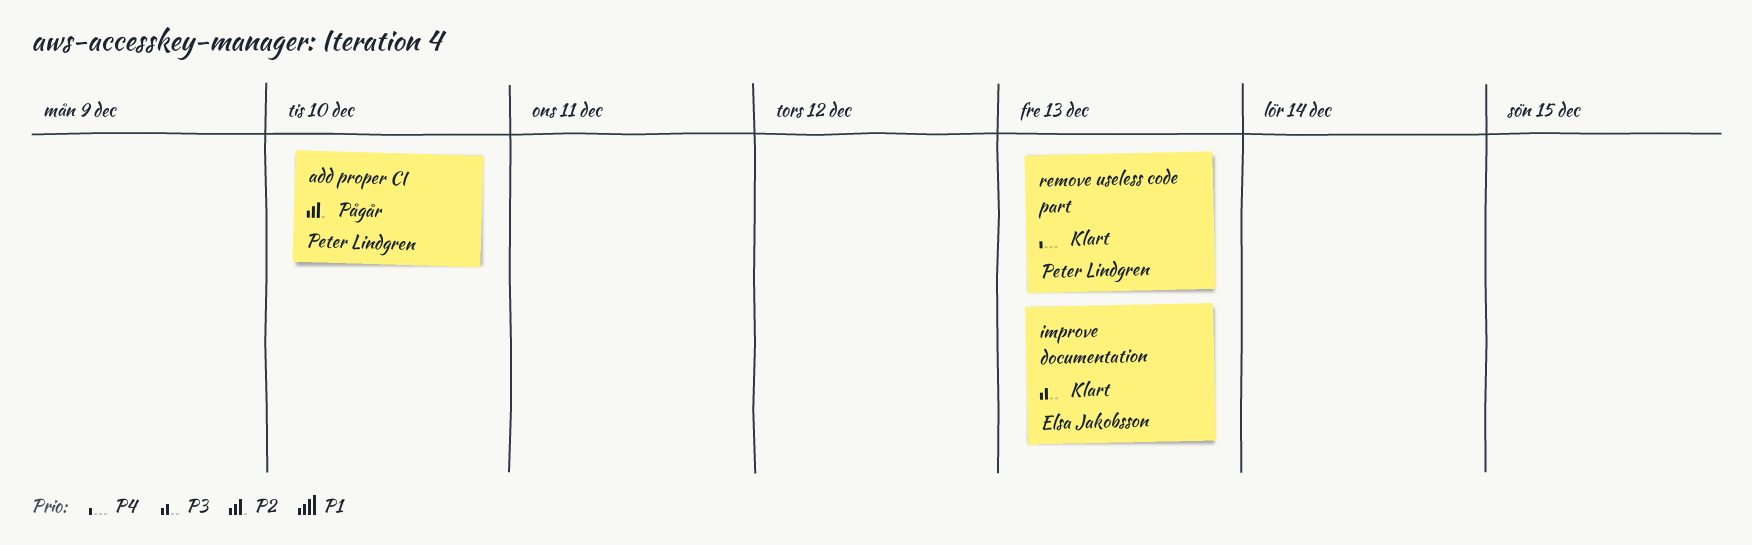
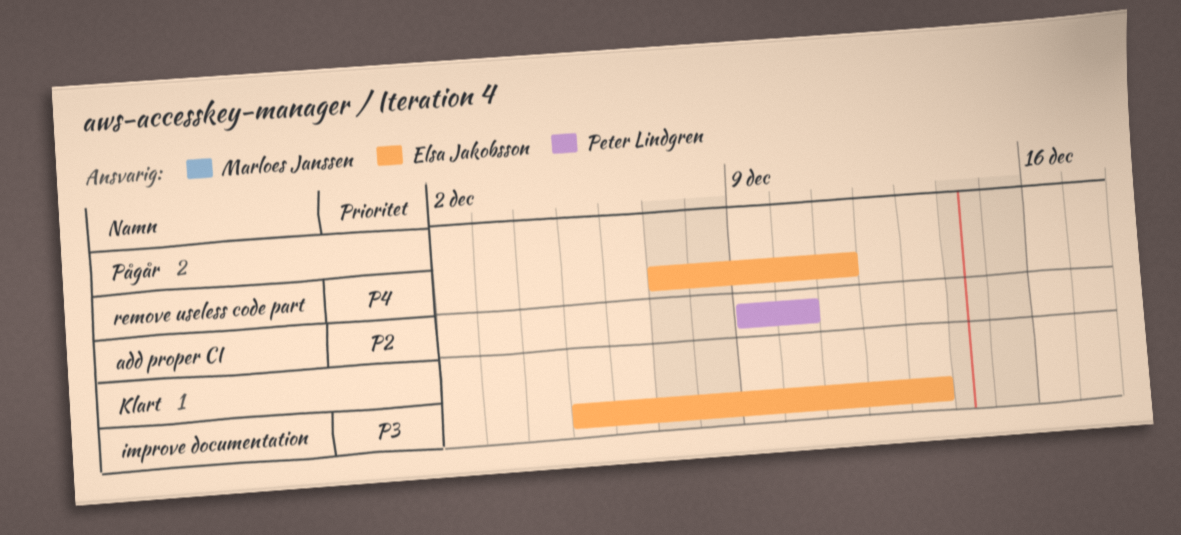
remove useless code part, status: Klart -> Pågår
remove useless code part, owner: Peter Lindgren -> Elsa Jakobsson
remove useless code part, due: Dec 13 -> Dec 11

